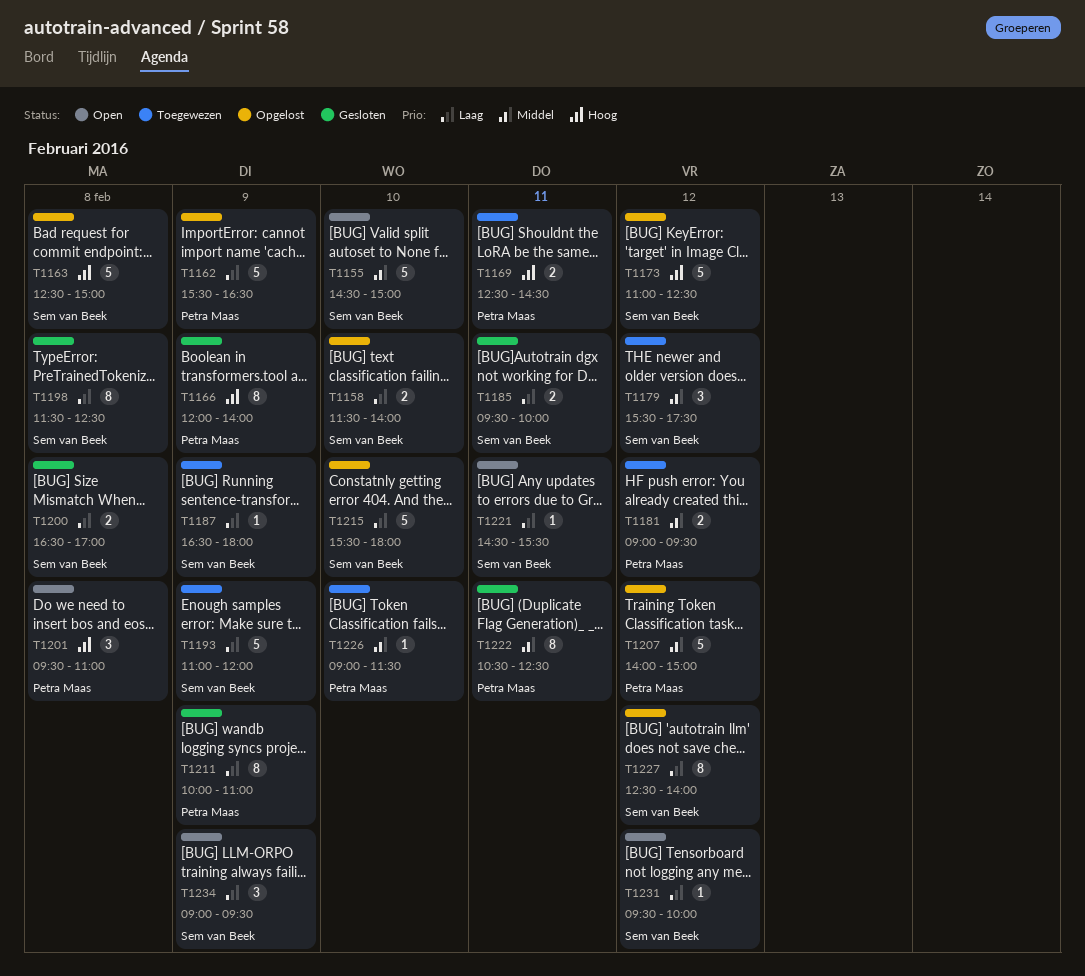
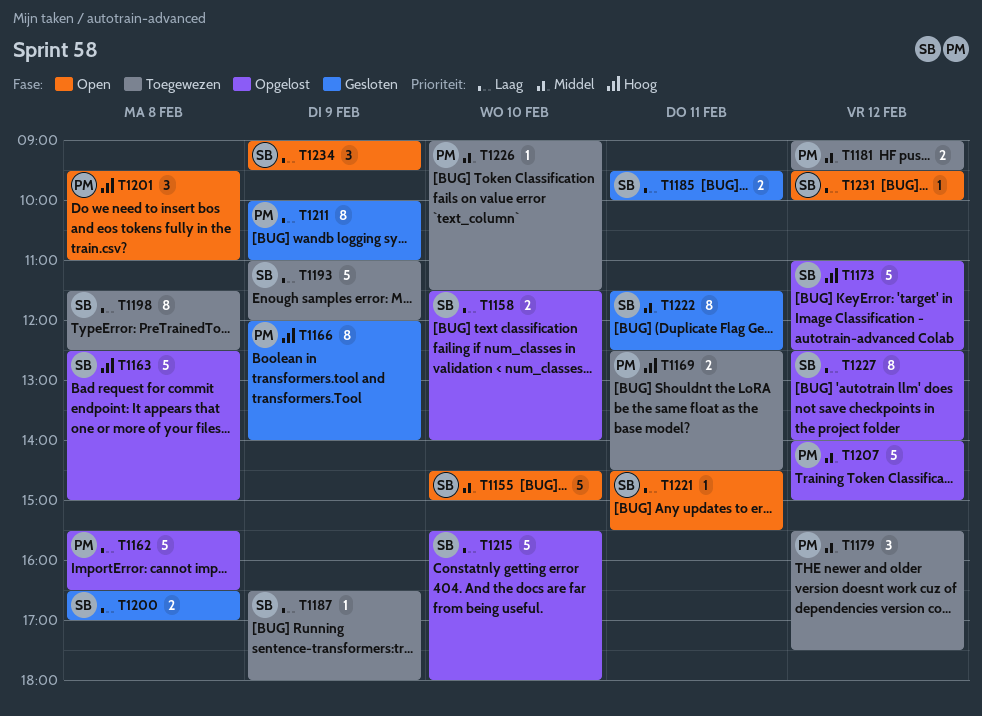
T1162, day: Feb 9 -> Feb 8
T1179, owner: Sem van Beek -> Petra Maas
T1198, status: Gesloten -> Toegewezen
T1222, owner: Petra Maas -> Sem van Beek
T1222, begins: 10:30 -> 11:30

